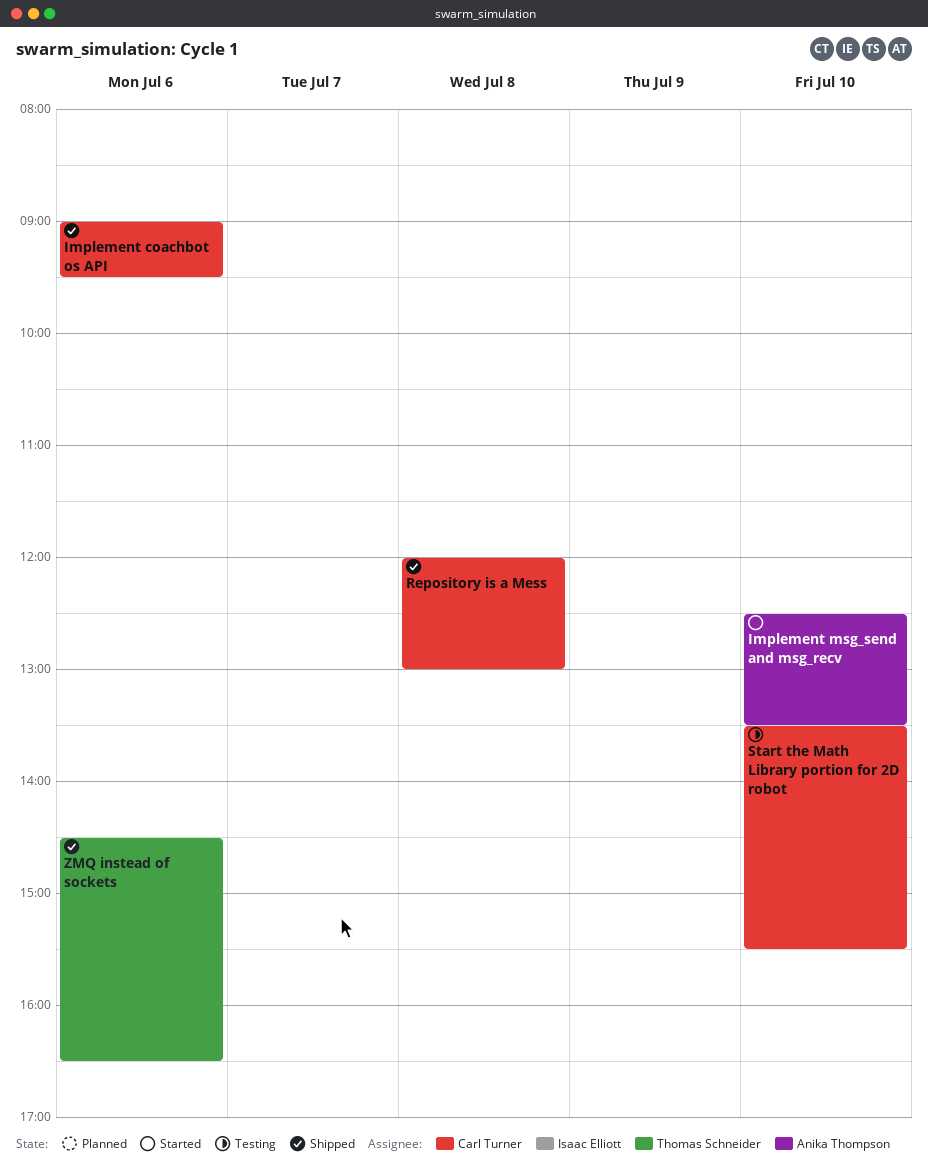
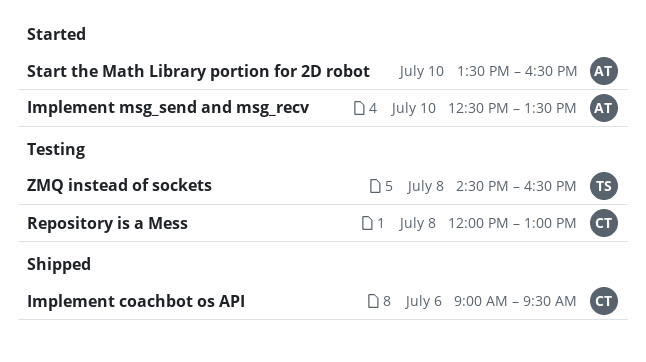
Repository is a Mess, status: Shipped -> Testing
Start the Math Library portion for 2D robot, status: Testing -> Started
Start the Math Library portion for 2D robot, owner: Carl Turner -> Anika Thompson
Start the Math Library portion for 2D robot, ends: 15:30 -> 16:30
ZMQ instead of sockets, status: Shipped -> Testing
ZMQ instead of sockets, day: Jul 6 -> Jul 8

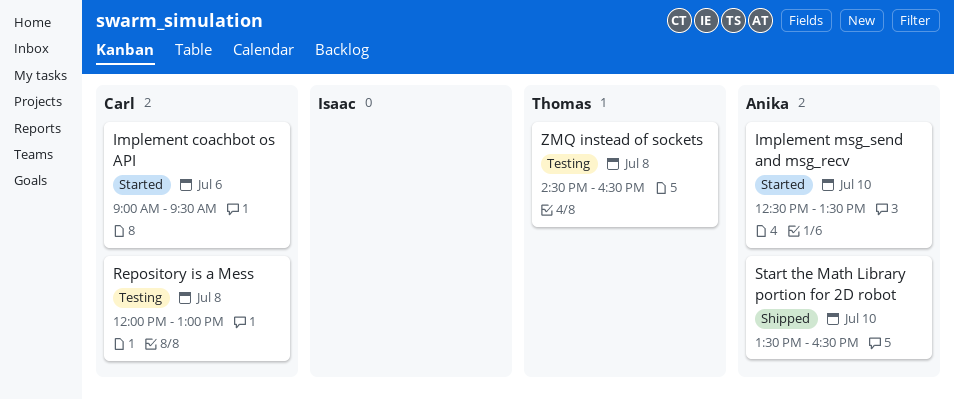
Implement coachbot os API, status: Shipped -> Started
Start the Math Library portion for 2D robot, status: Started -> Shipped

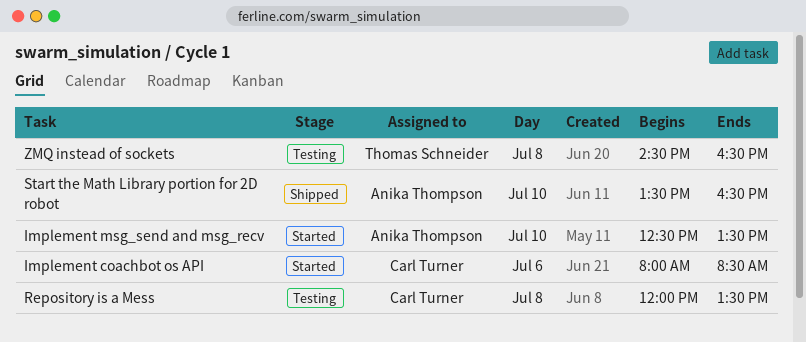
Implement coachbot os API, begins: 09:00 -> 08:00
Implement coachbot os API, ends: 09:30 -> 08:30
Repository is a Mess, ends: 13:00 -> 13:30

